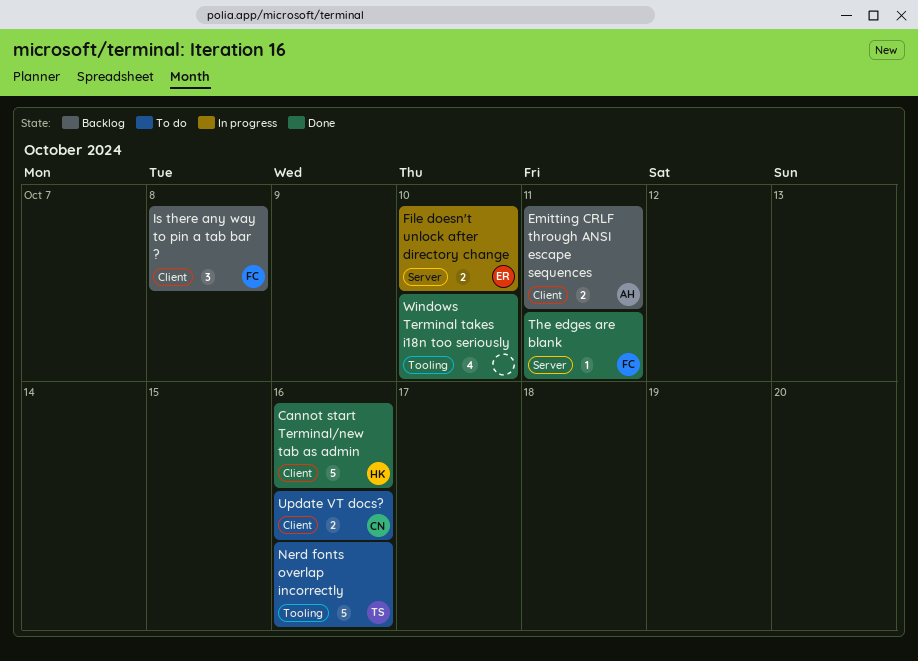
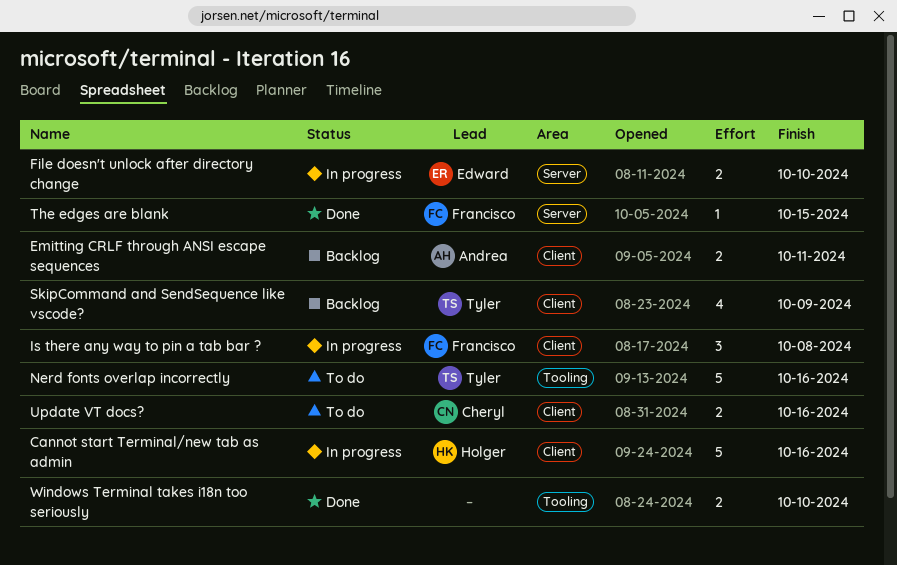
Cannot start Terminal/new tab as admin, status: Done -> In progress
Is there any way to pin a tab bar ?, status: Backlog -> In progress
SkipCommand and SendSequence like vscode?: none -> present
The edges are blank, due: Oct 11 -> Oct 15
Windows Terminal takes i18n too seriously, estimate: 4 -> 2

